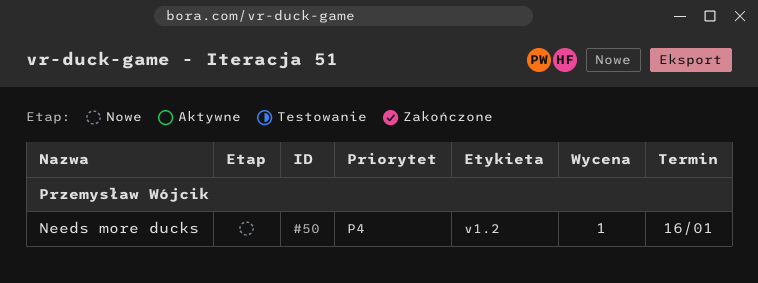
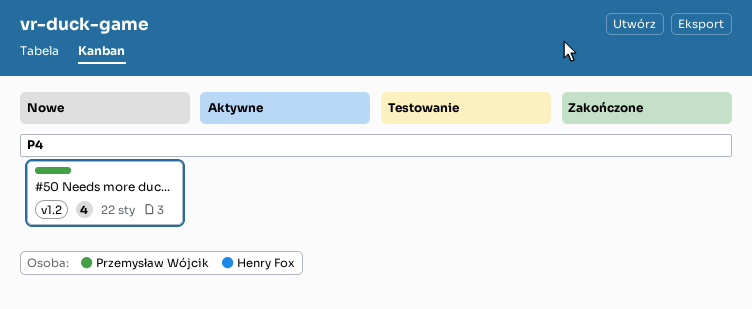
#50, estimate: 1 -> 4
#50, due: Jan 16 -> Jan 22

